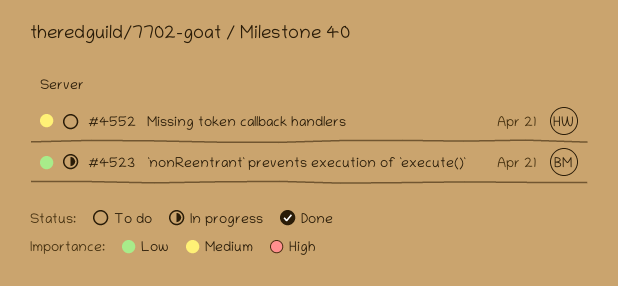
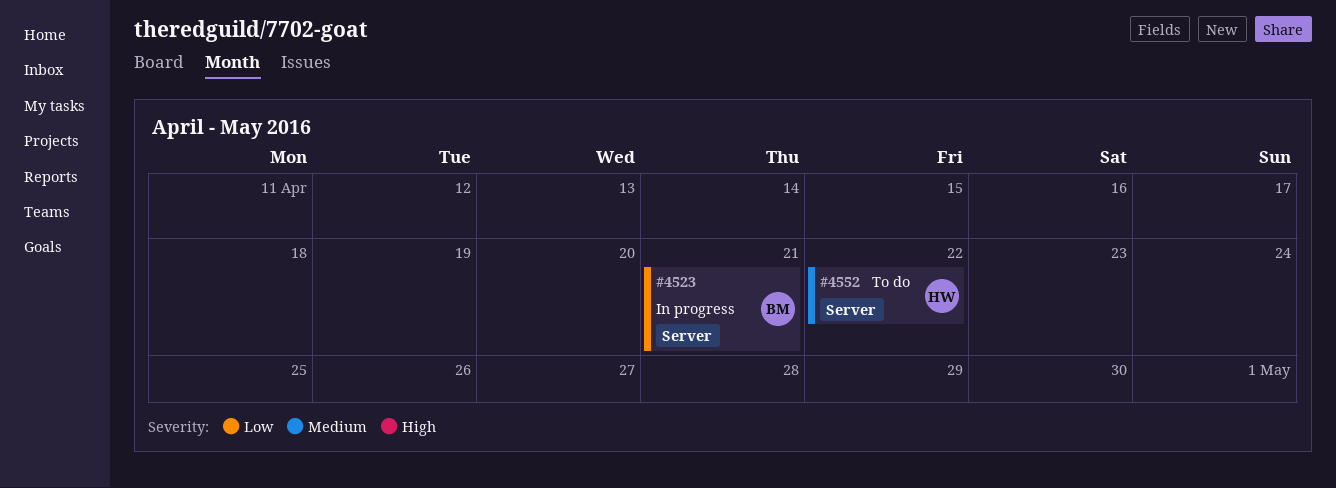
#4552, due: Apr 21 -> Apr 22

